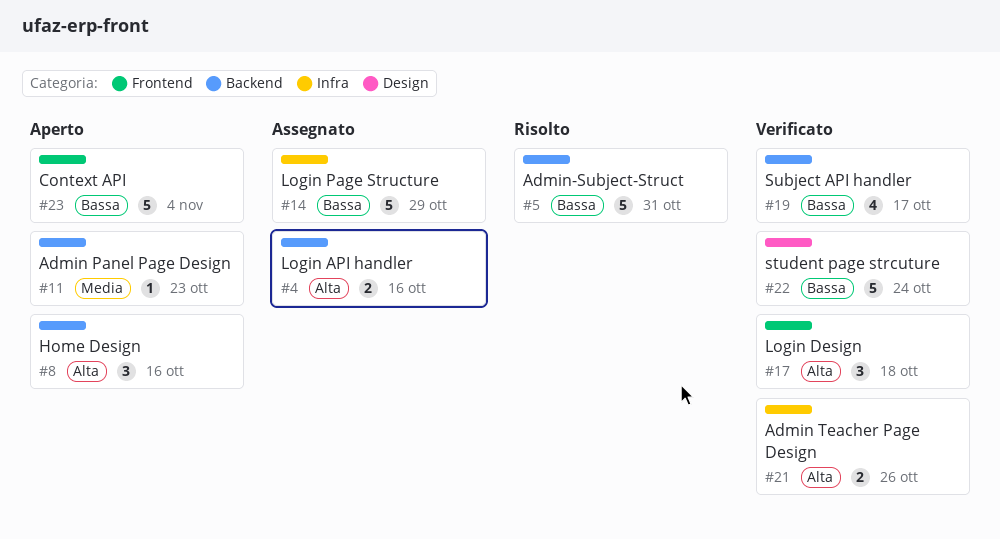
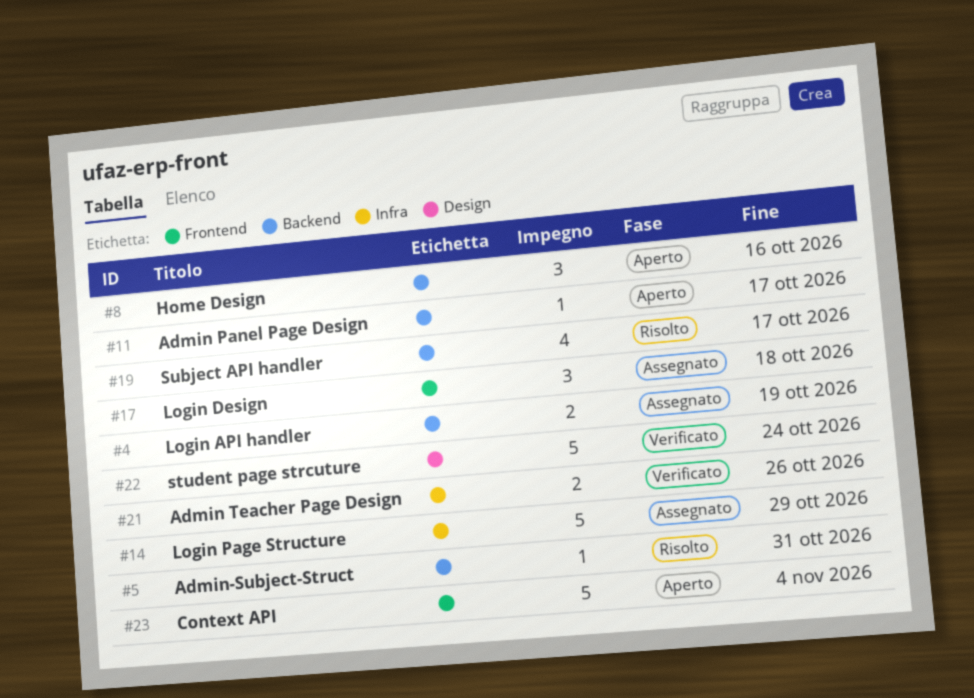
#4, due: Oct 16 -> Oct 19
#5, estimate: 5 -> 1
#11, due: Oct 23 -> Oct 17
#17, status: Verificato -> Assegnato
#19, status: Verificato -> Risolto

